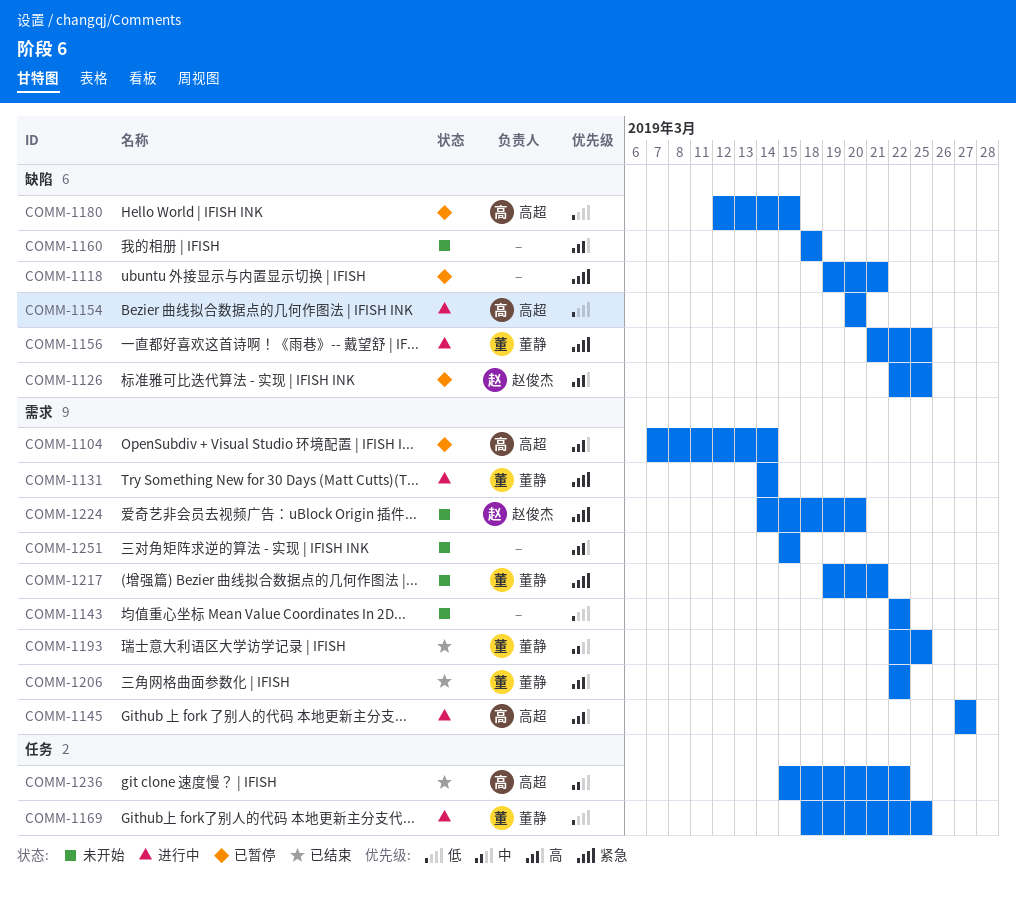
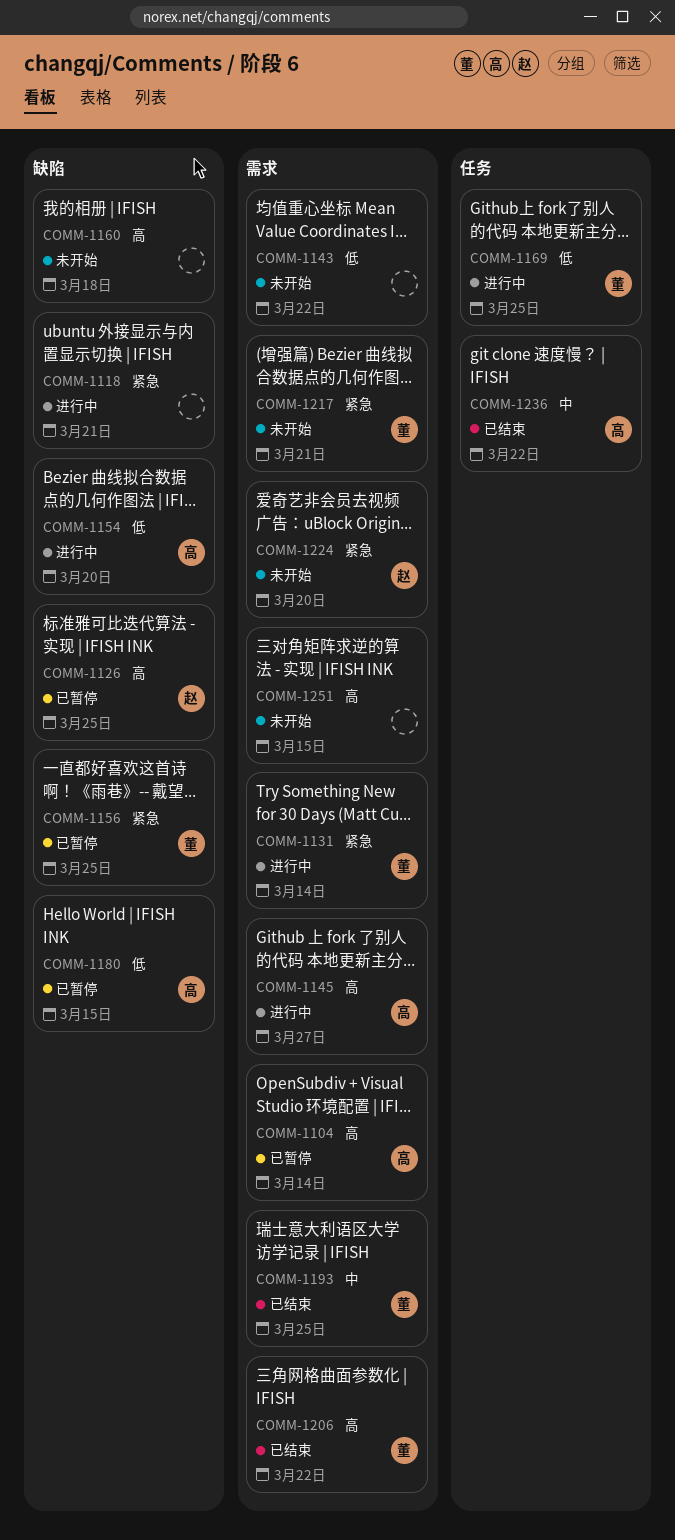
COMM-1118, status: 已暂停 -> 进行中
COMM-1156, status: 进行中 -> 已暂停

